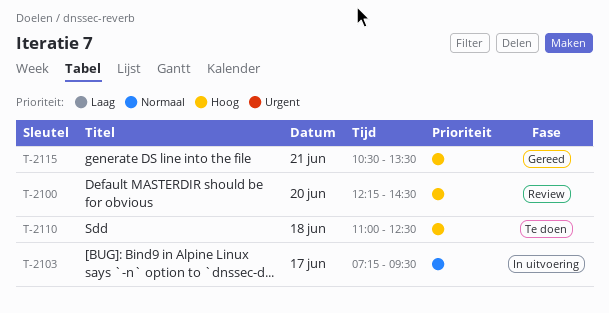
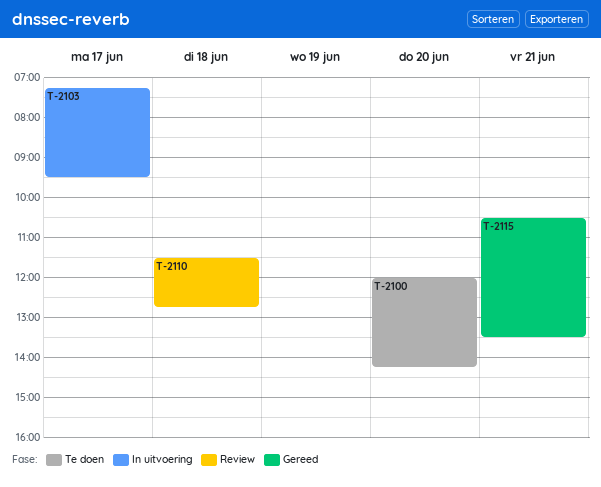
T-2100, status: Review -> Te doen
T-2100, begins: 12:15 -> 12:00
T-2100, ends: 14:30 -> 14:15
T-2110, status: Te doen -> Review
T-2110, begins: 11:00 -> 11:30
T-2110, ends: 12:30 -> 12:45

